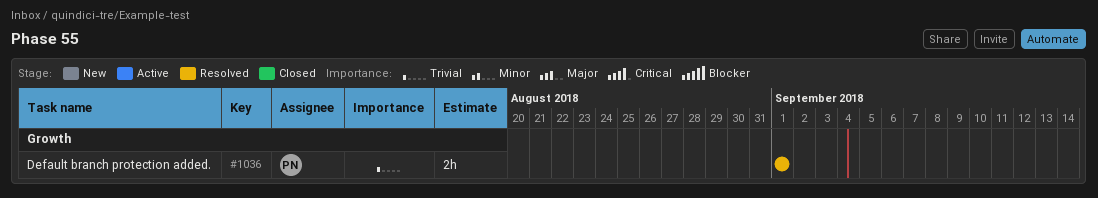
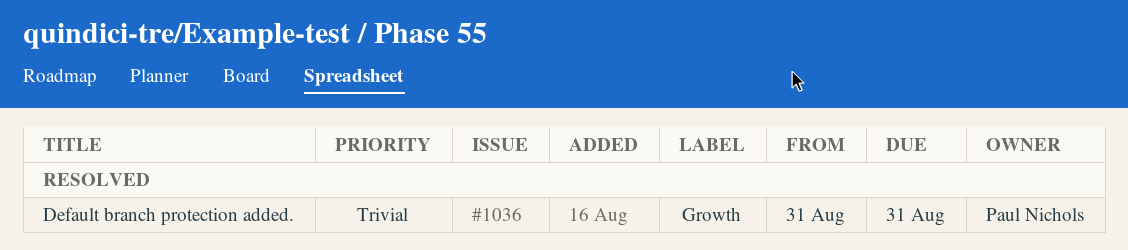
#1036, start: Sep 1 -> Aug 31
#1036, due: Sep 1 -> Aug 31

